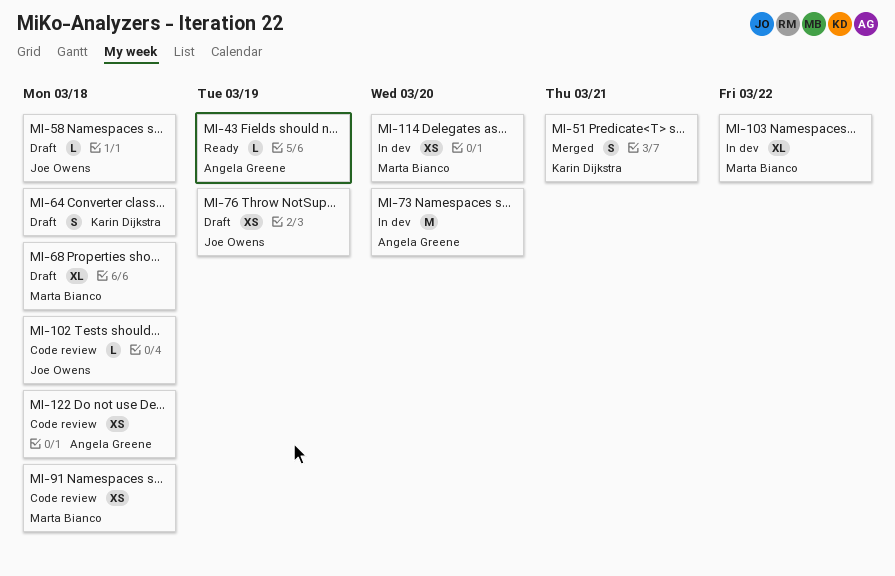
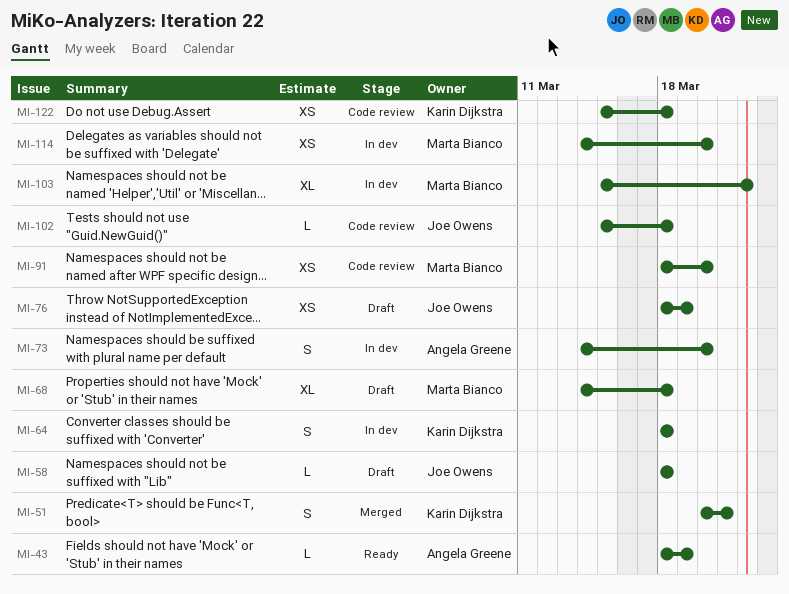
MI-64, status: Draft -> In dev
MI-73, estimate: M -> S
MI-91, due: Mar 18 -> Mar 20
MI-122, owner: Angela Greene -> Karin Dijkstra

